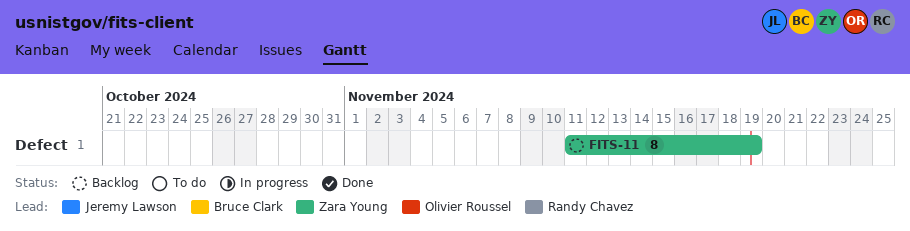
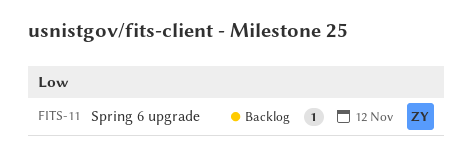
FITS-11, estimate: 8 -> 1
FITS-11, due: Nov 19 -> Nov 12

